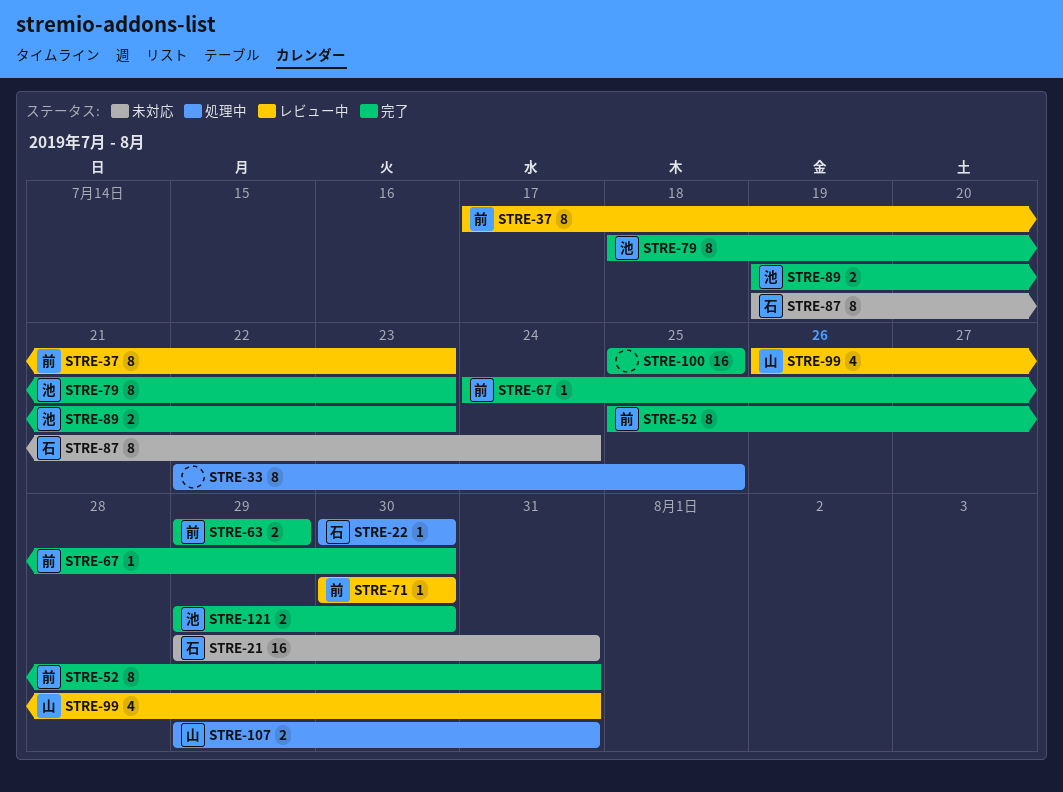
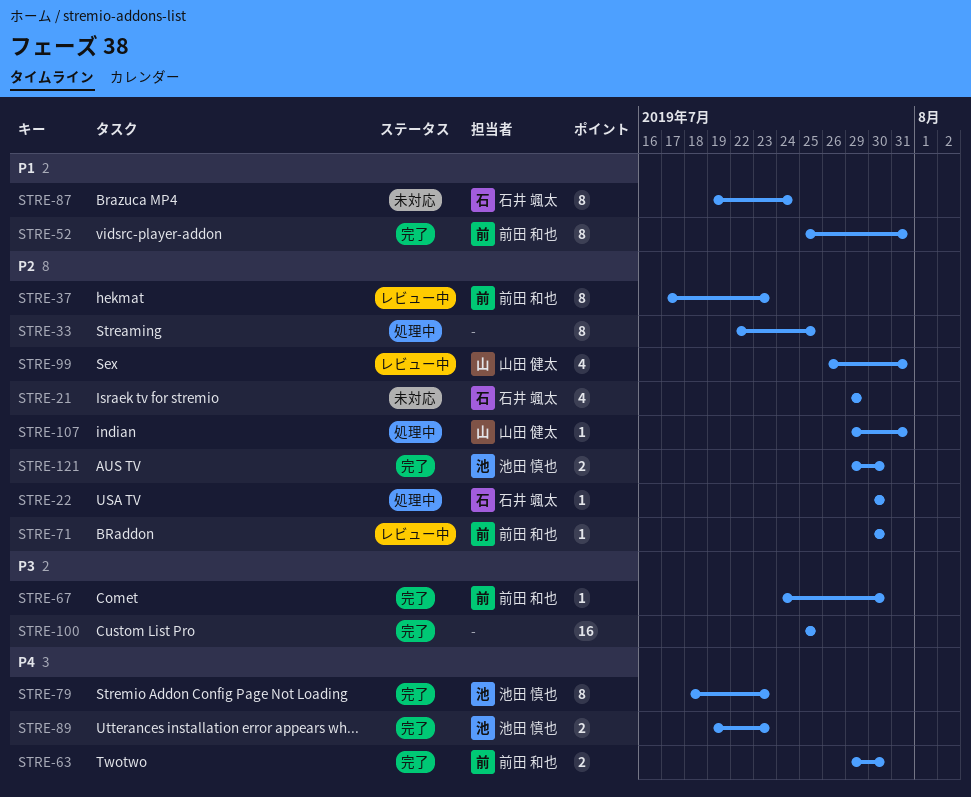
STRE-21, estimate: 16 -> 4
STRE-21, due: Jul 31 -> Jul 29
STRE-63, due: Jul 29 -> Jul 30
STRE-107, estimate: 2 -> 1

